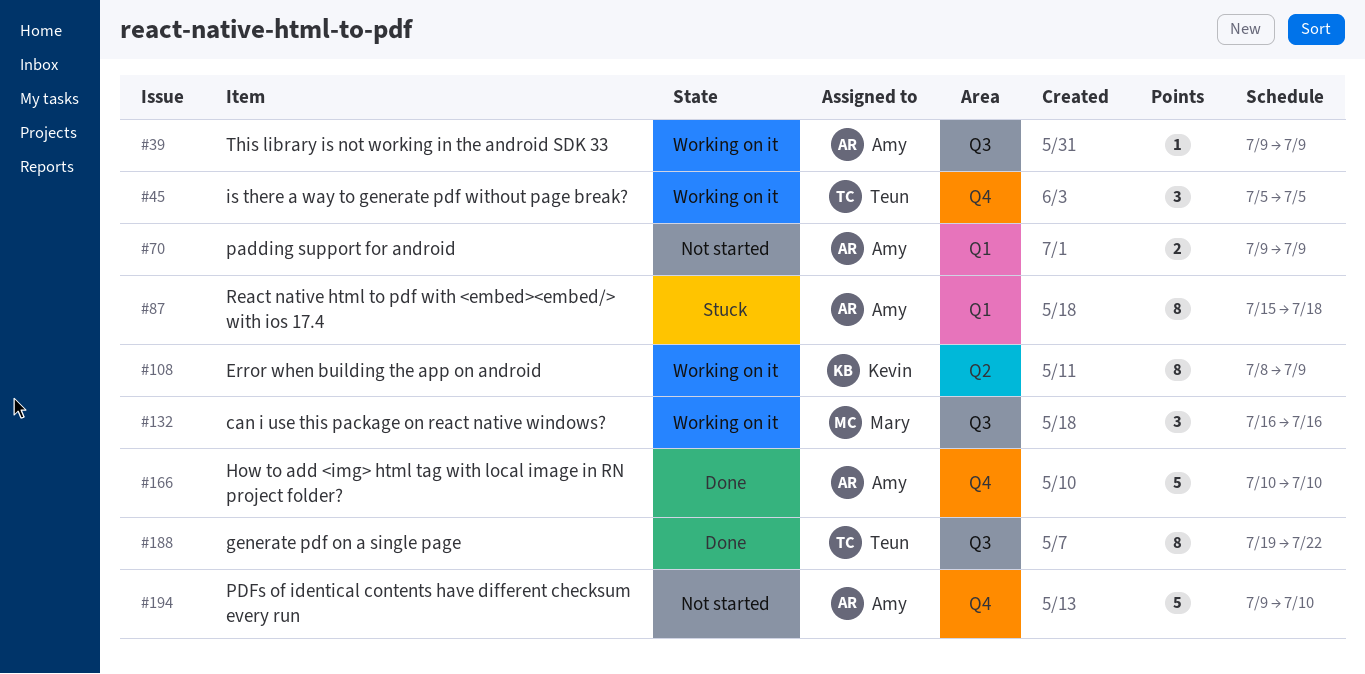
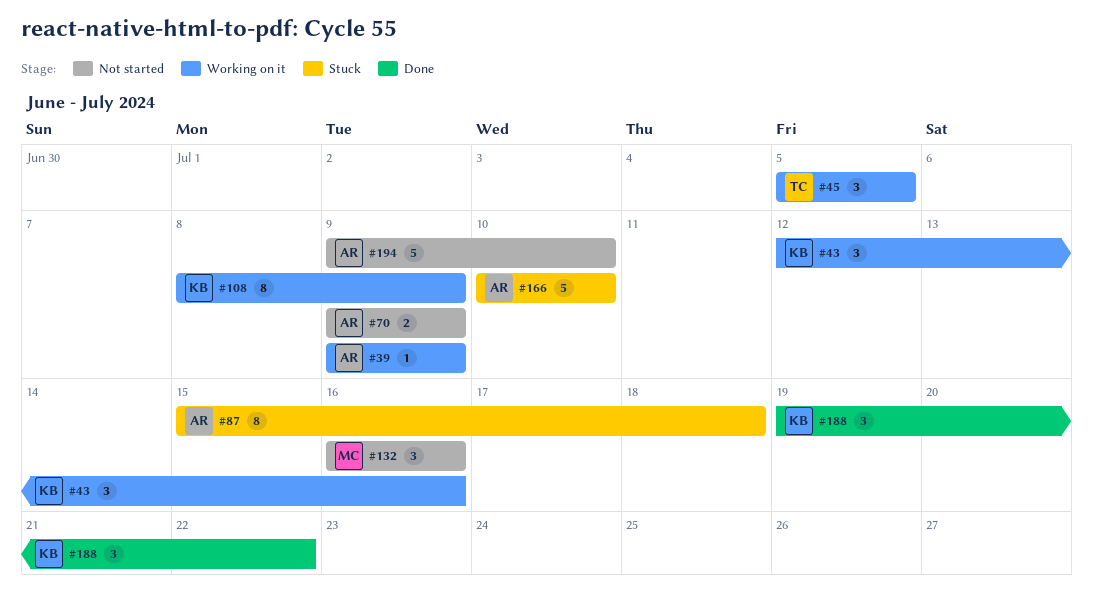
#43: none -> present
#132, status: Working on it -> Not started
#166, status: Done -> Stuck
#188, owner: Teun -> Kevin
#188, estimate: 8 -> 3

